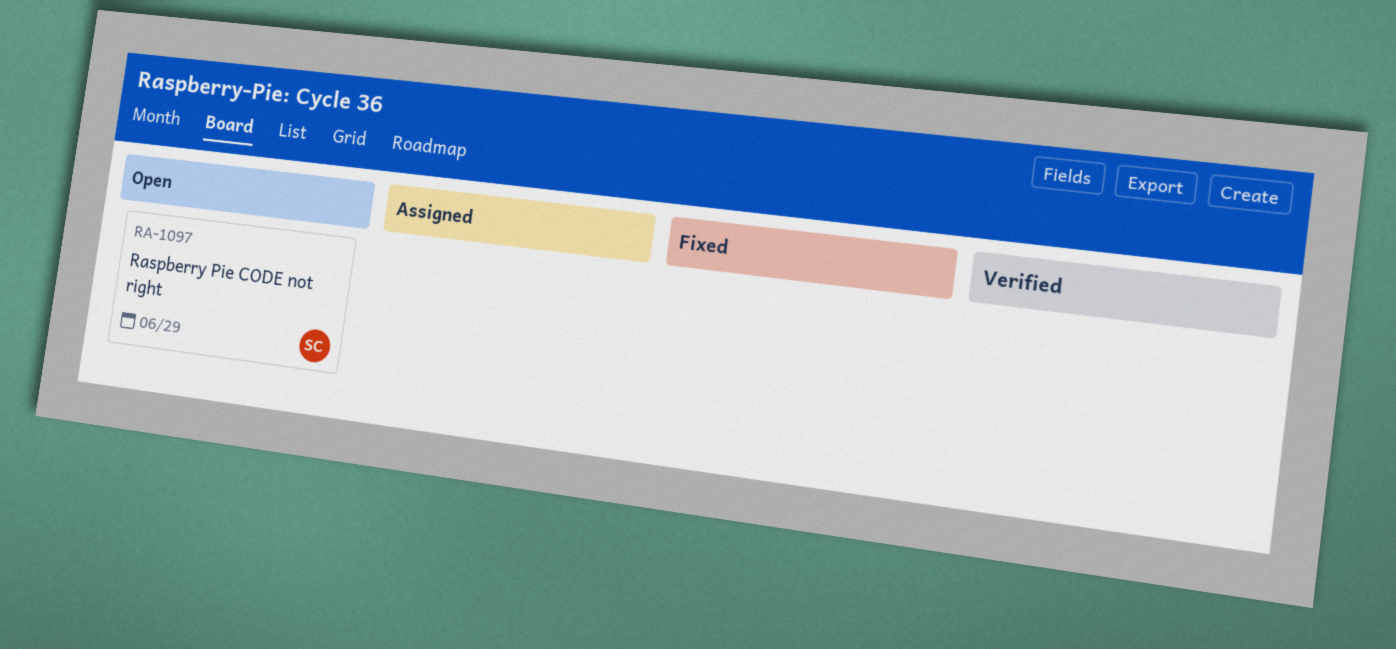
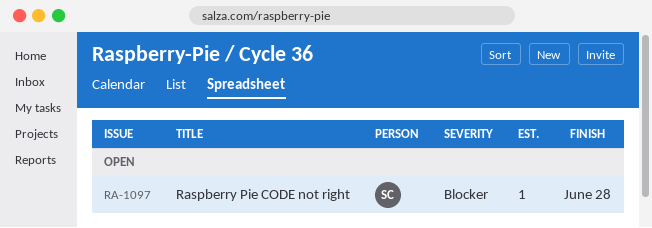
RA-1097, due: Jun 29 -> Jun 28

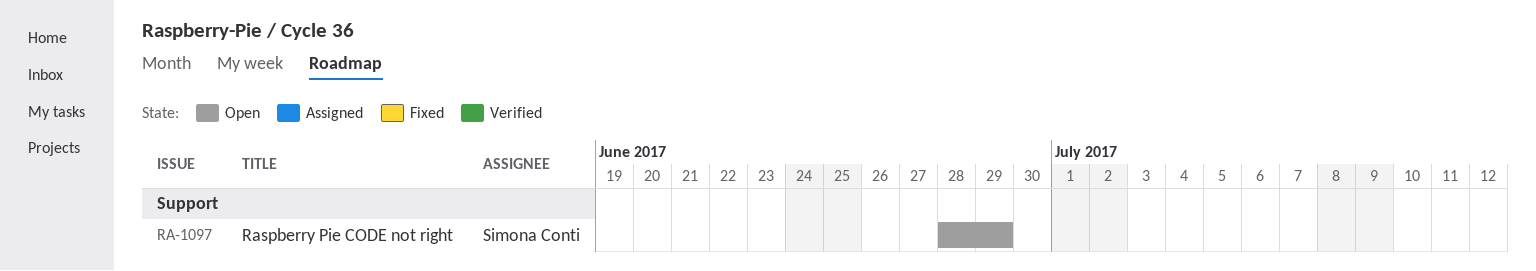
RA-1097, due: Jun 28 -> Jun 29

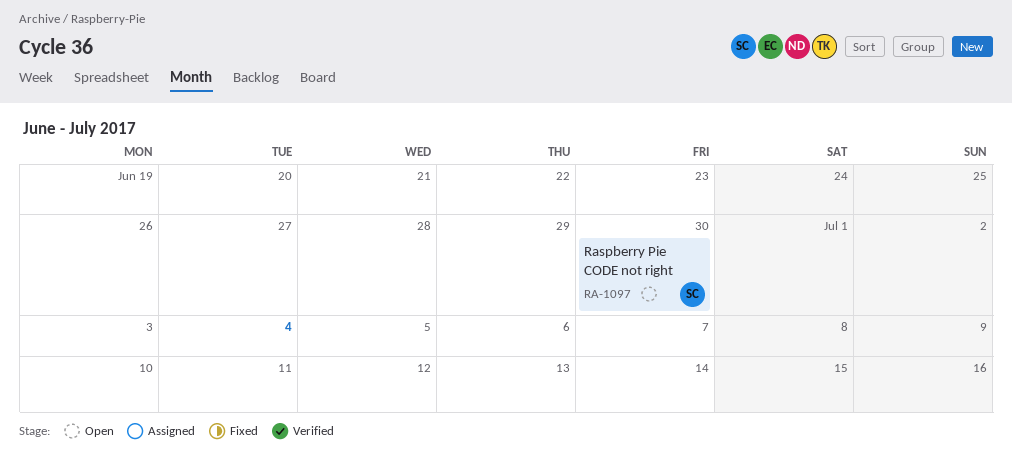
RA-1097, due: Jun 29 -> Jun 30

